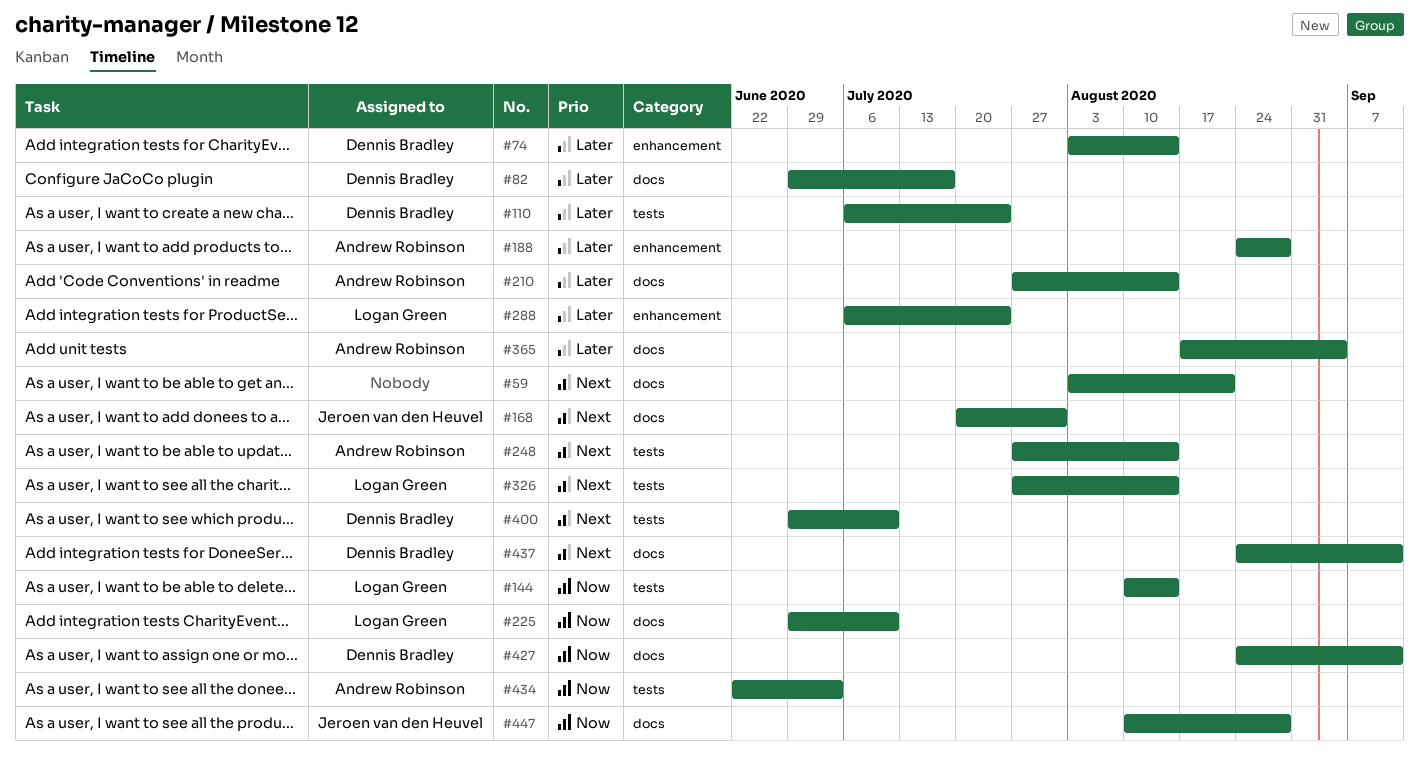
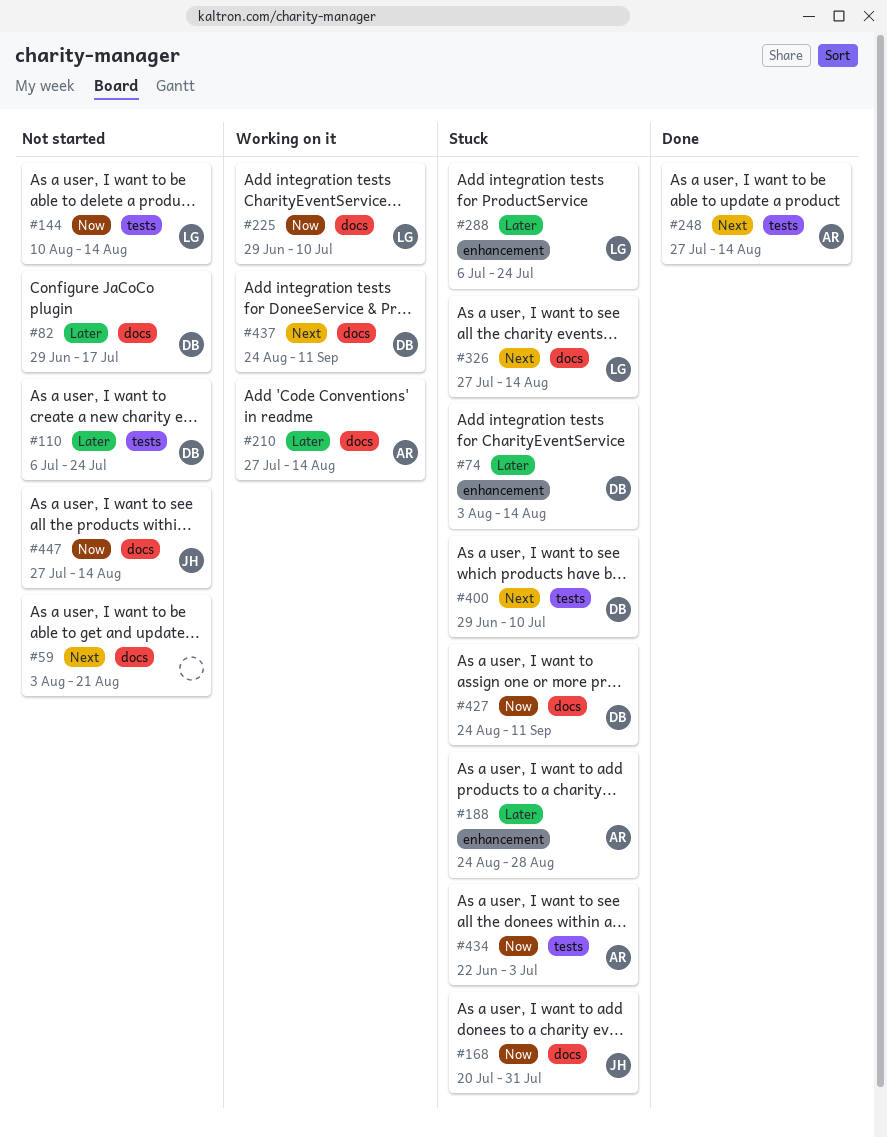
#168, priority: Next -> Now
#326, label: tests -> docs
#365: present -> none
#447, start: Aug 10 -> Jul 27
#447, due: Aug 28 -> Aug 14

